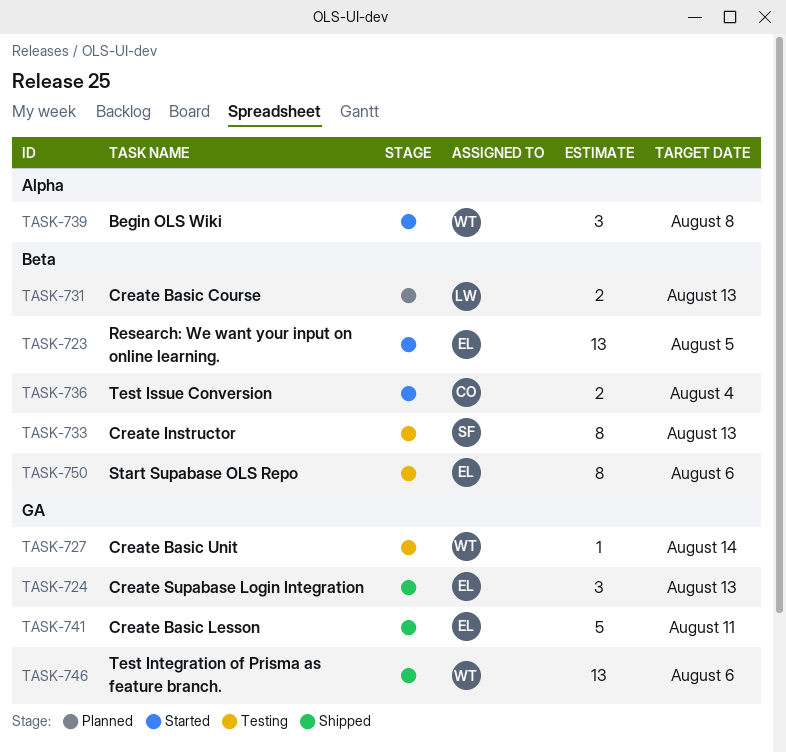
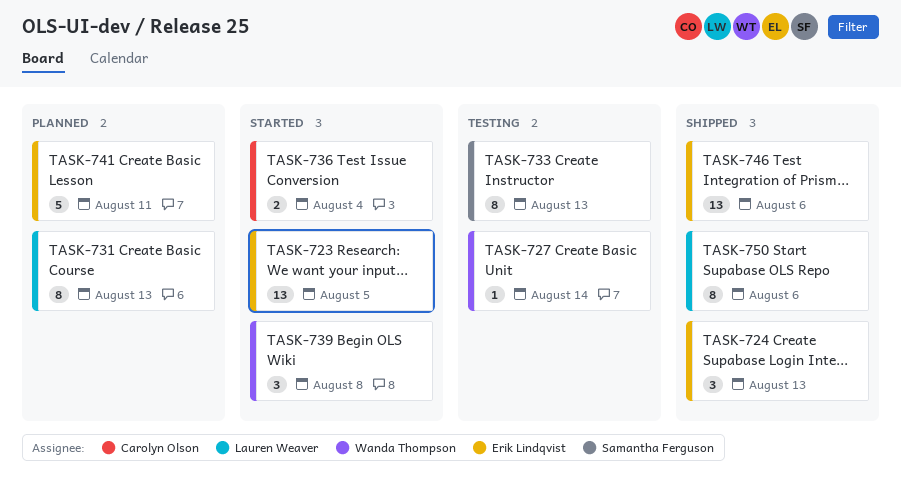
TASK-731, estimate: 2 -> 8
TASK-741, status: Shipped -> Planned
TASK-746, owner: Wanda Thompson -> Erik Lindqvist
TASK-750, status: Testing -> Shipped
TASK-750, owner: Erik Lindqvist -> Lauren Weaver

